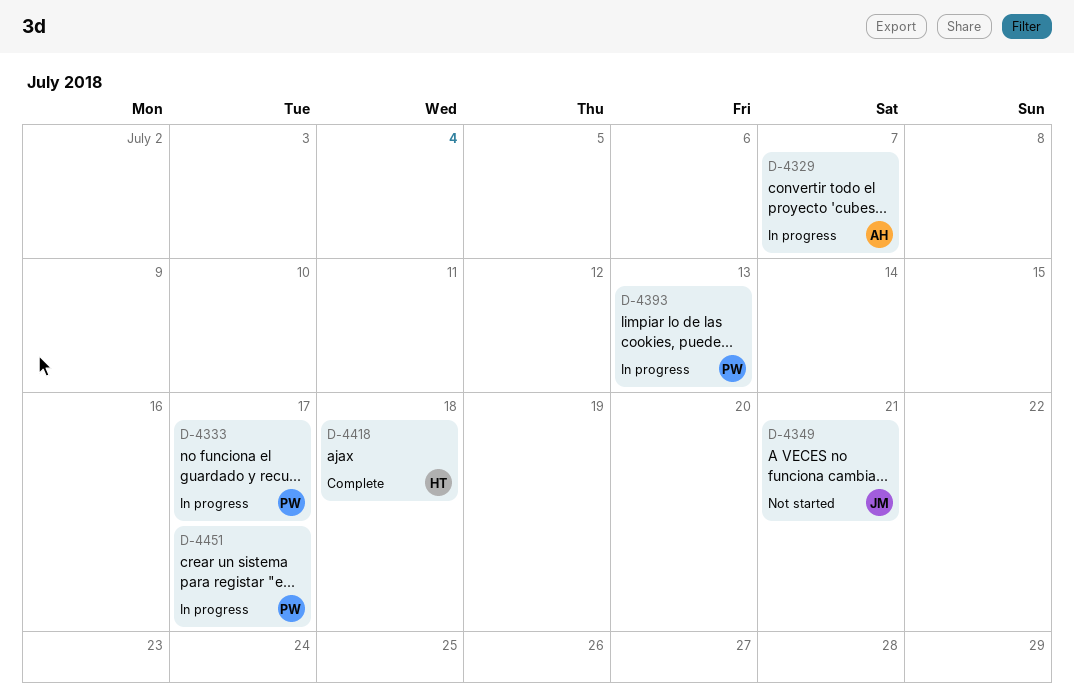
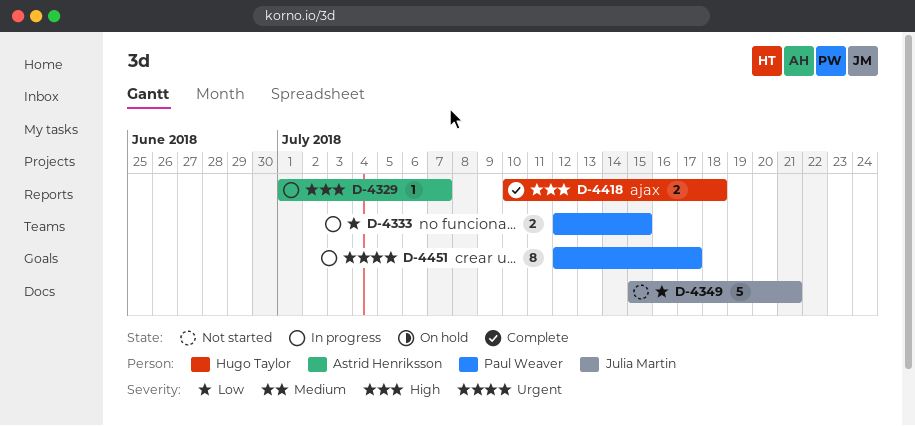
D-4333, due: Jul 17 -> Jul 15
D-4393: present -> none

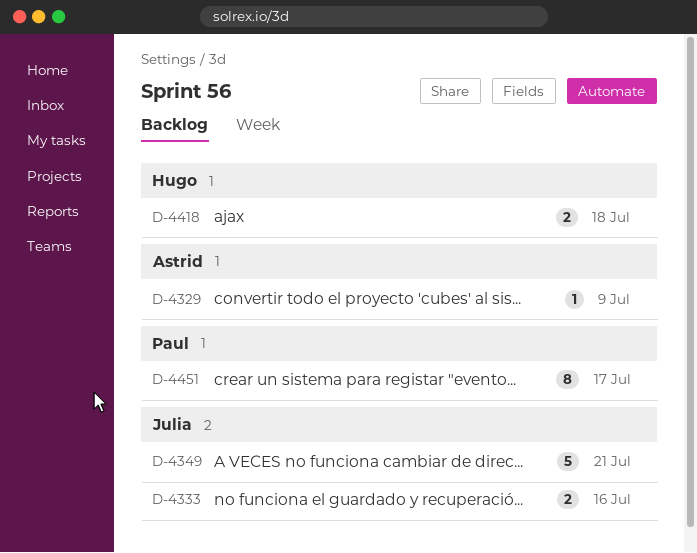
D-4329, due: Jul 7 -> Jul 9
D-4333, owner: Paul Weaver -> Julia Martin
D-4333, due: Jul 15 -> Jul 16

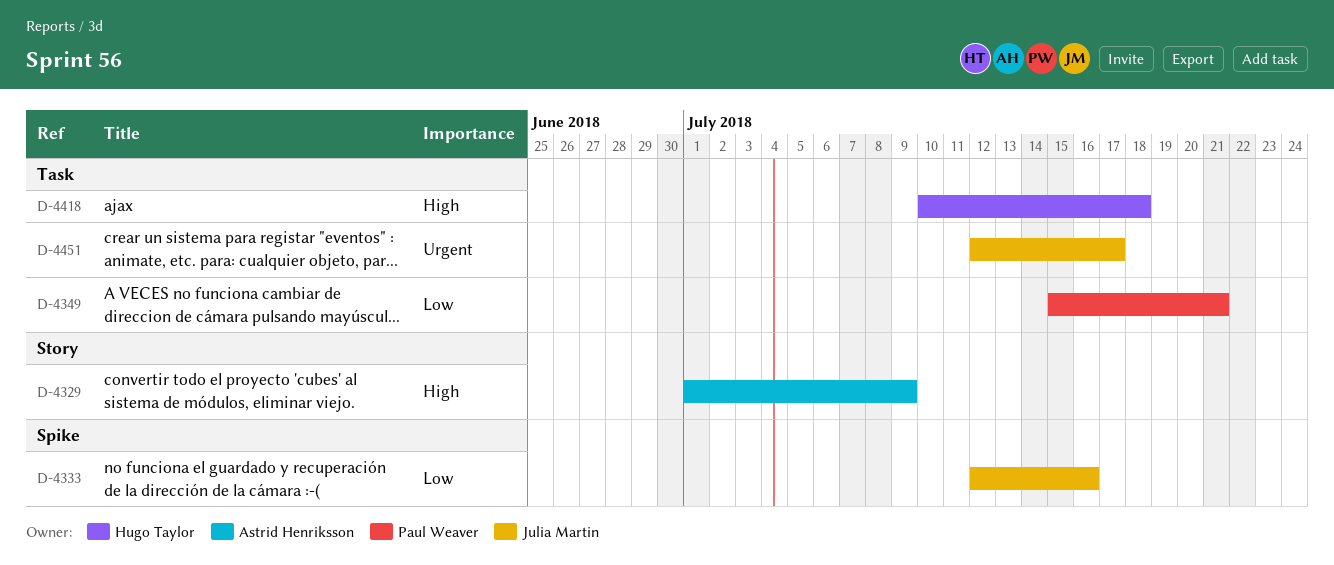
D-4349, owner: Julia Martin -> Paul Weaver
D-4451, owner: Paul Weaver -> Julia Martin

